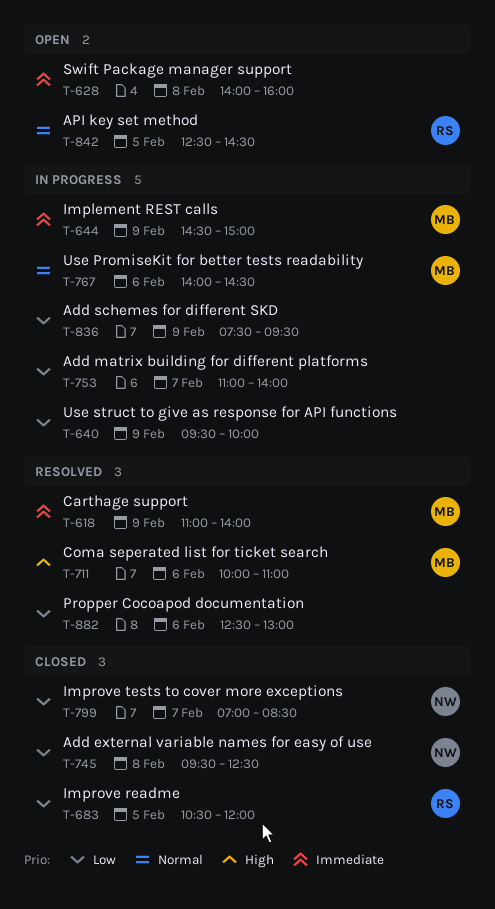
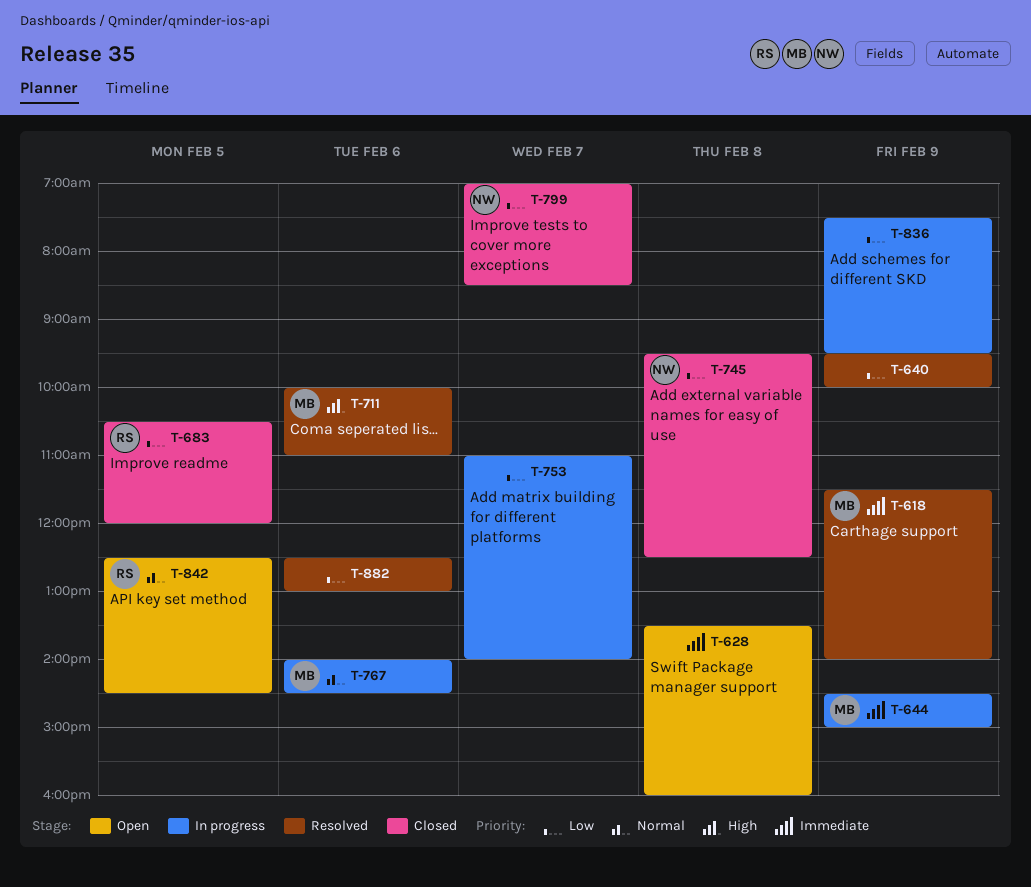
T-618, begins: 11:00 -> 11:30
T-628, begins: 14:00 -> 13:30
T-640, status: In progress -> Resolved

